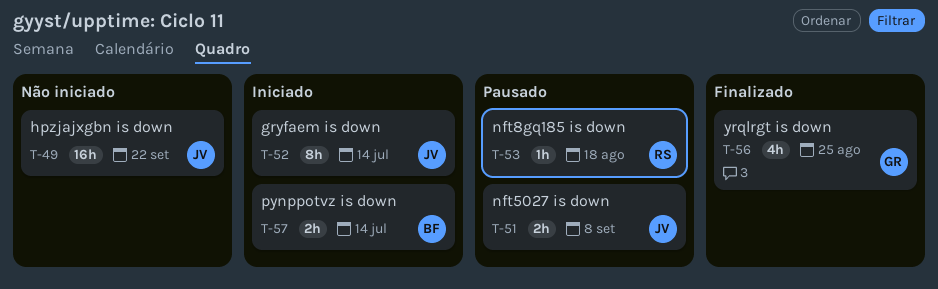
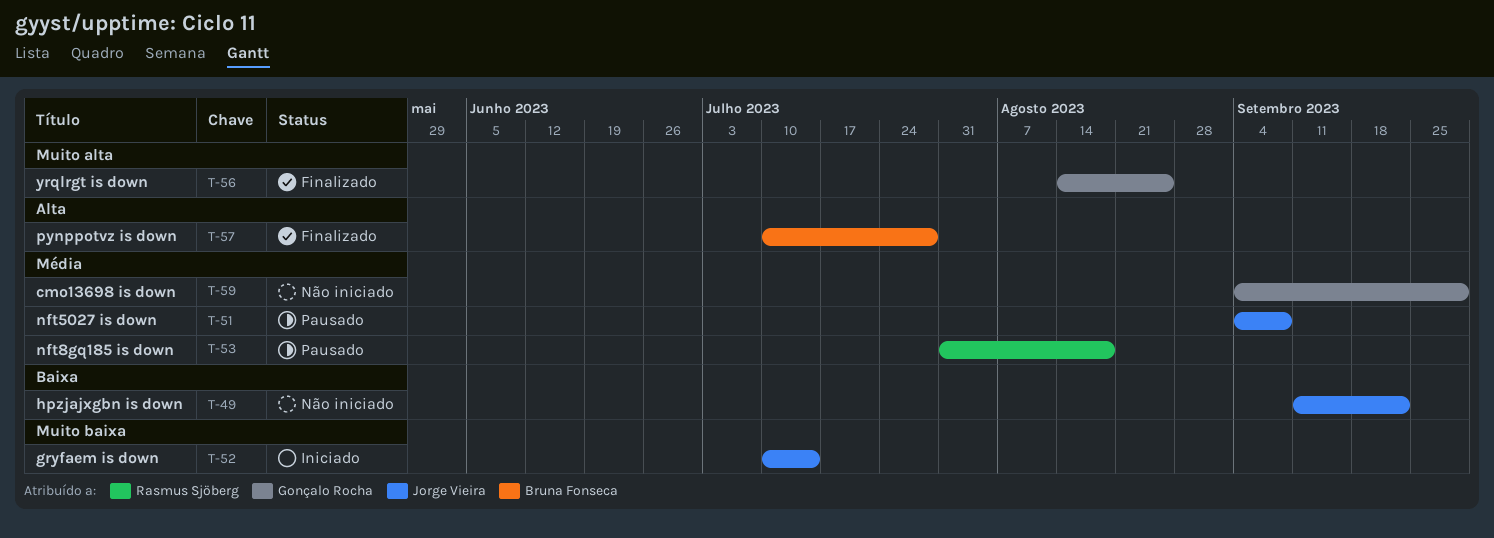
T-57, status: Iniciado -> Finalizado
T-57, due: Jul 14 -> Jul 28
T-59: none -> present

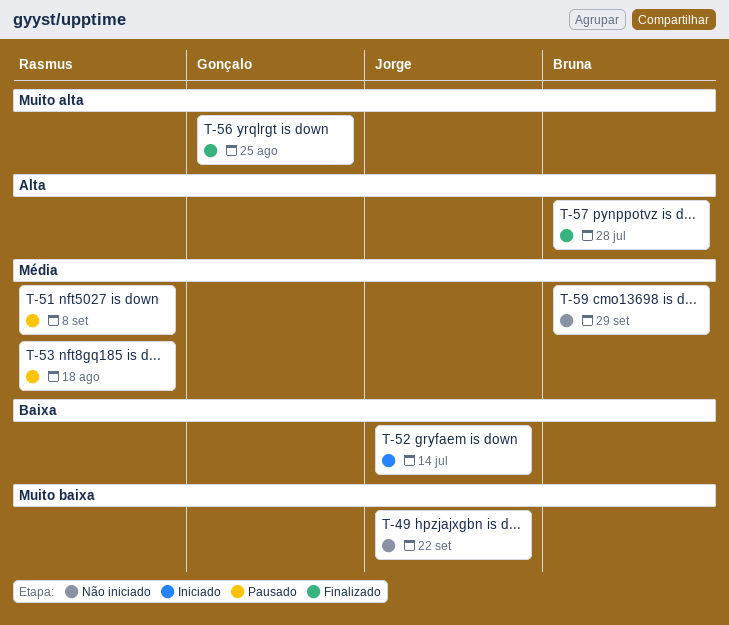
T-49, priority: Baixa -> Muito baixa
T-51, owner: Jorge Vieira -> Rasmus Sjöberg
T-52, priority: Muito baixa -> Baixa
T-59, owner: Gonçalo Rocha -> Bruna Fonseca

